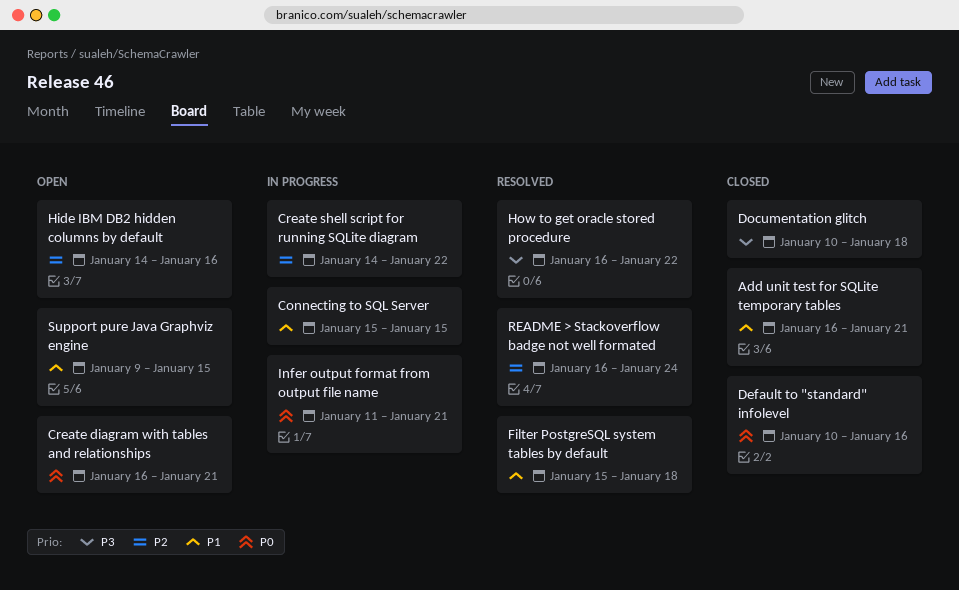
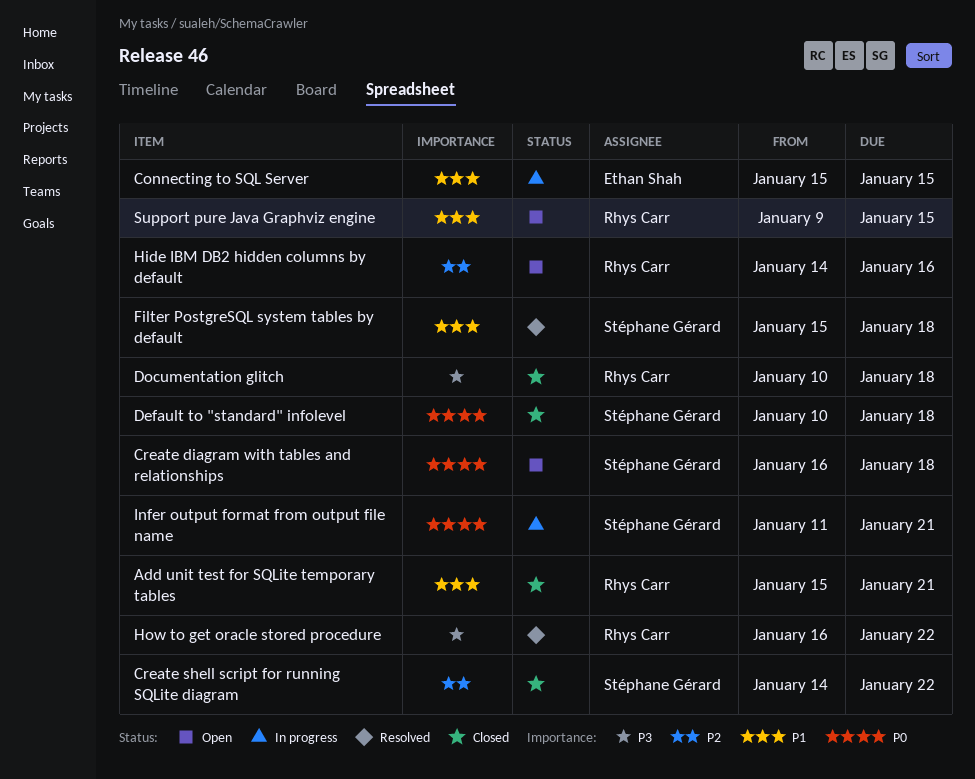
Add unit test for SQLite temporary tables, start: Jan 16 -> Jan 15
Create diagram with tables and relationships, due: Jan 21 -> Jan 18
Create shell script for running SQLite diagram, status: In progress -> Closed
Default to "standard" infolevel, due: Jan 16 -> Jan 18
README > Stackoverflow badge not well formated: present -> none

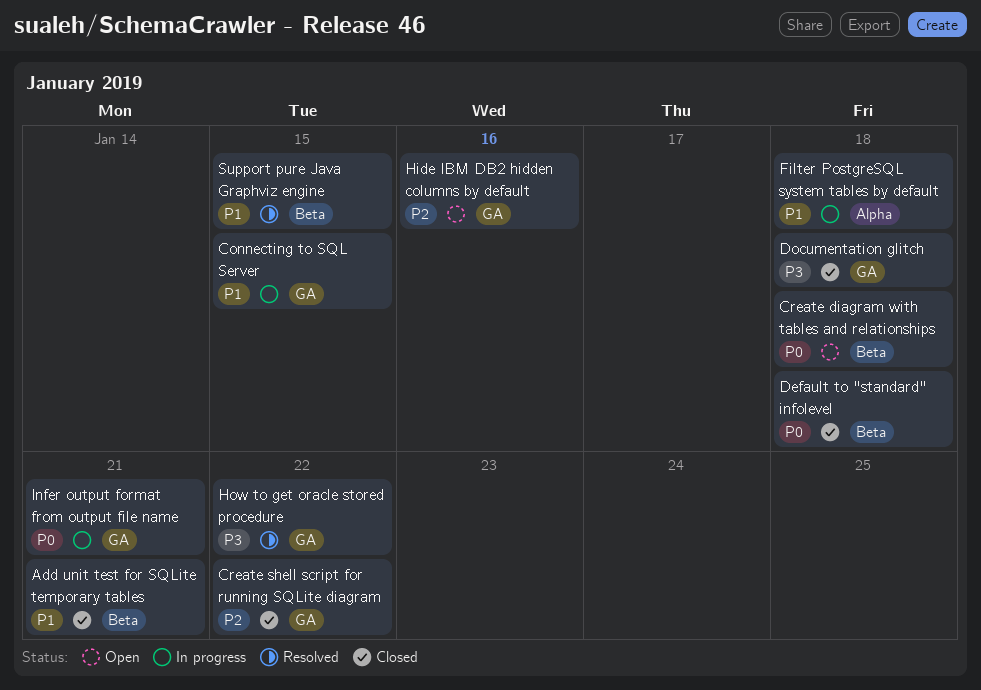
Filter PostgreSQL system tables by default, status: Resolved -> In progress
Support pure Java Graphviz engine, status: Open -> Resolved

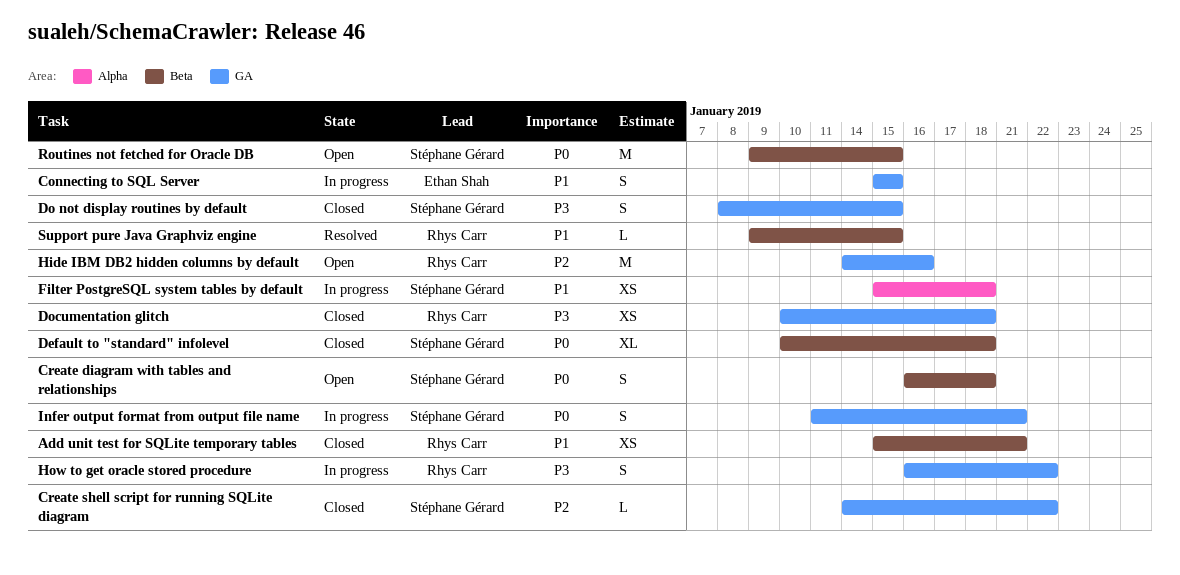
Do not display routines by default: none -> present
How to get oracle stored procedure, status: Resolved -> In progress
Routines not fetched for Oracle DB: none -> present

